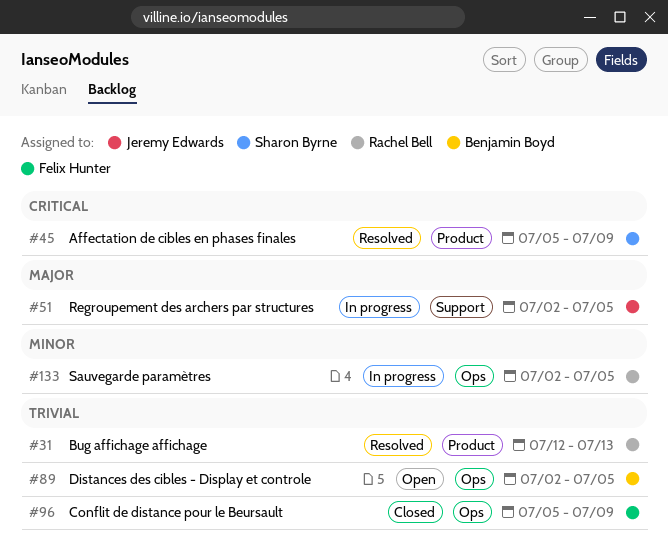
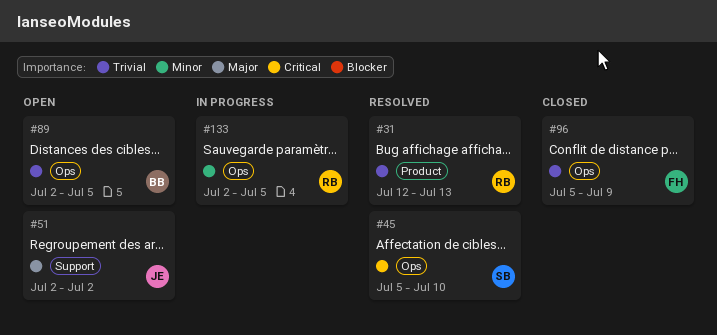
#45, label: Product -> Ops
#45, due: Jul 9 -> Jul 10
#51, status: In progress -> Open
#51, due: Jul 5 -> Jul 2

